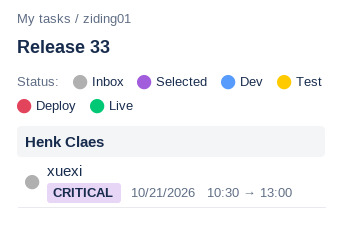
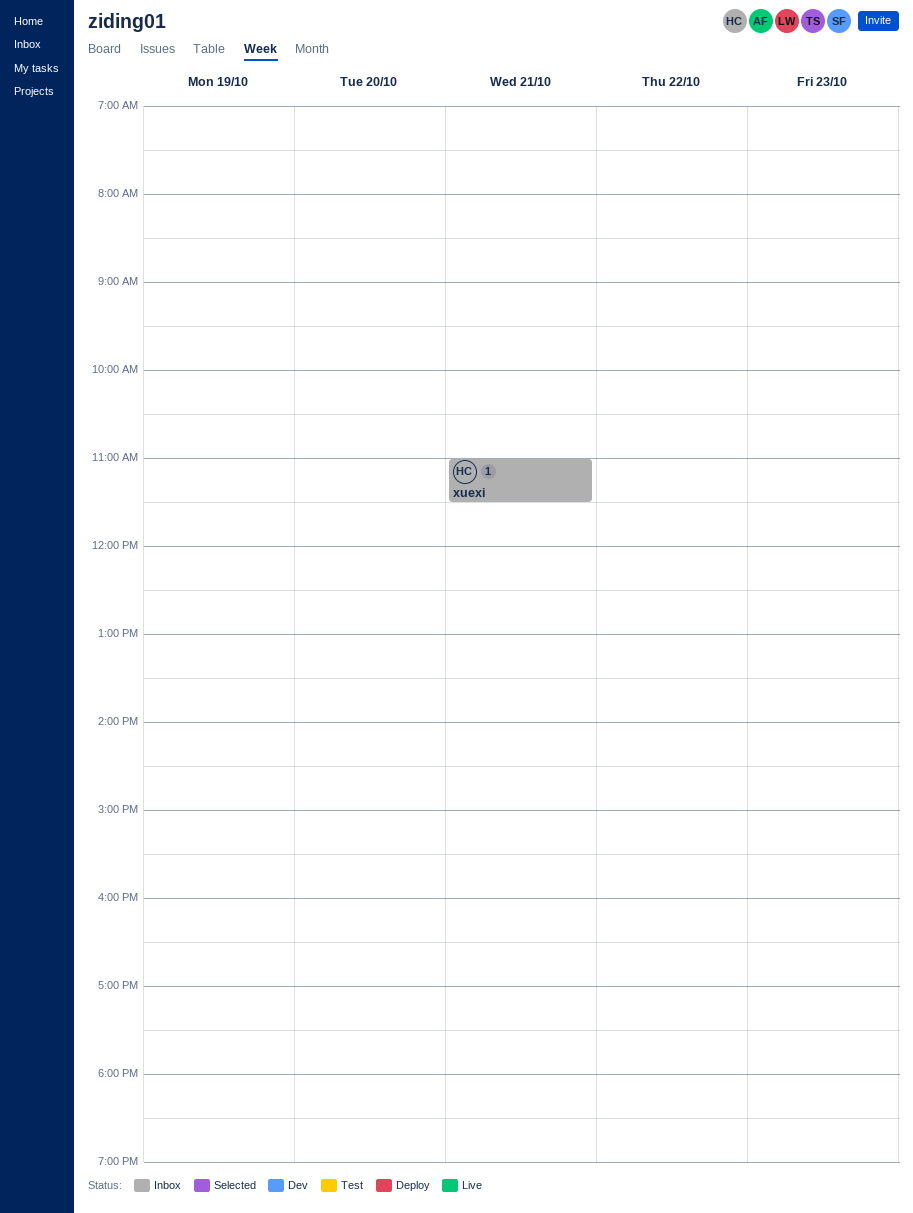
xuexi, begins: 10:30 -> 11:00
xuexi, ends: 13:00 -> 11:30

